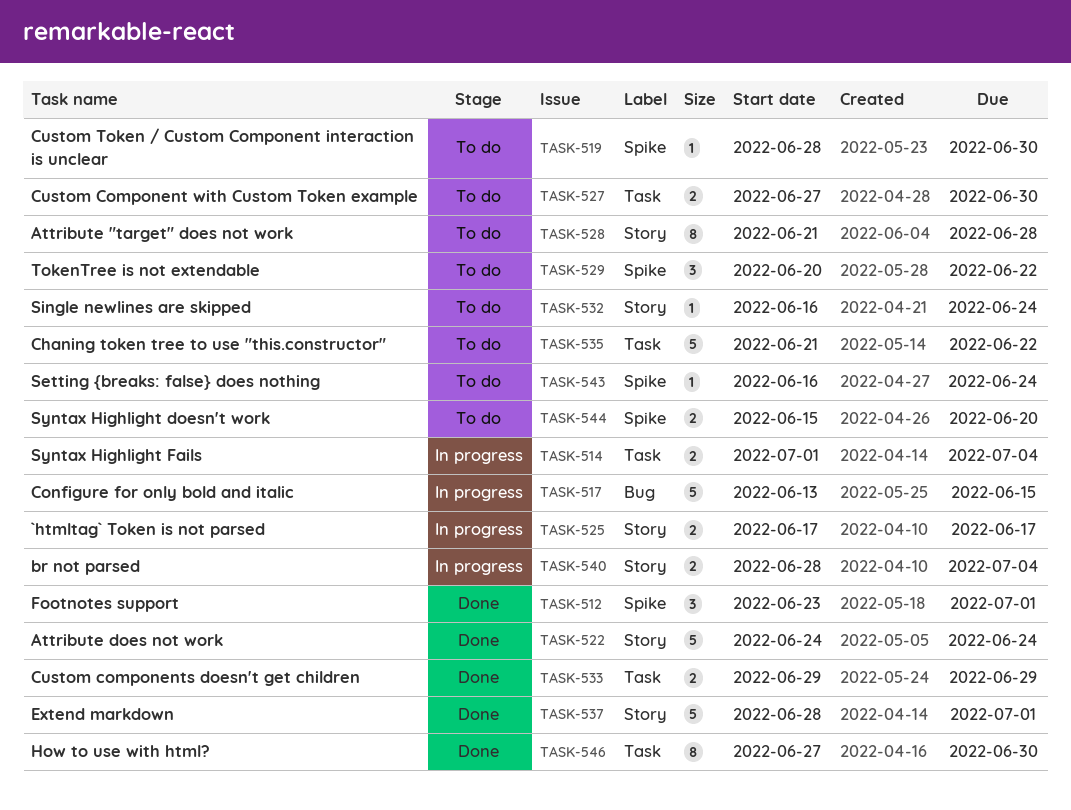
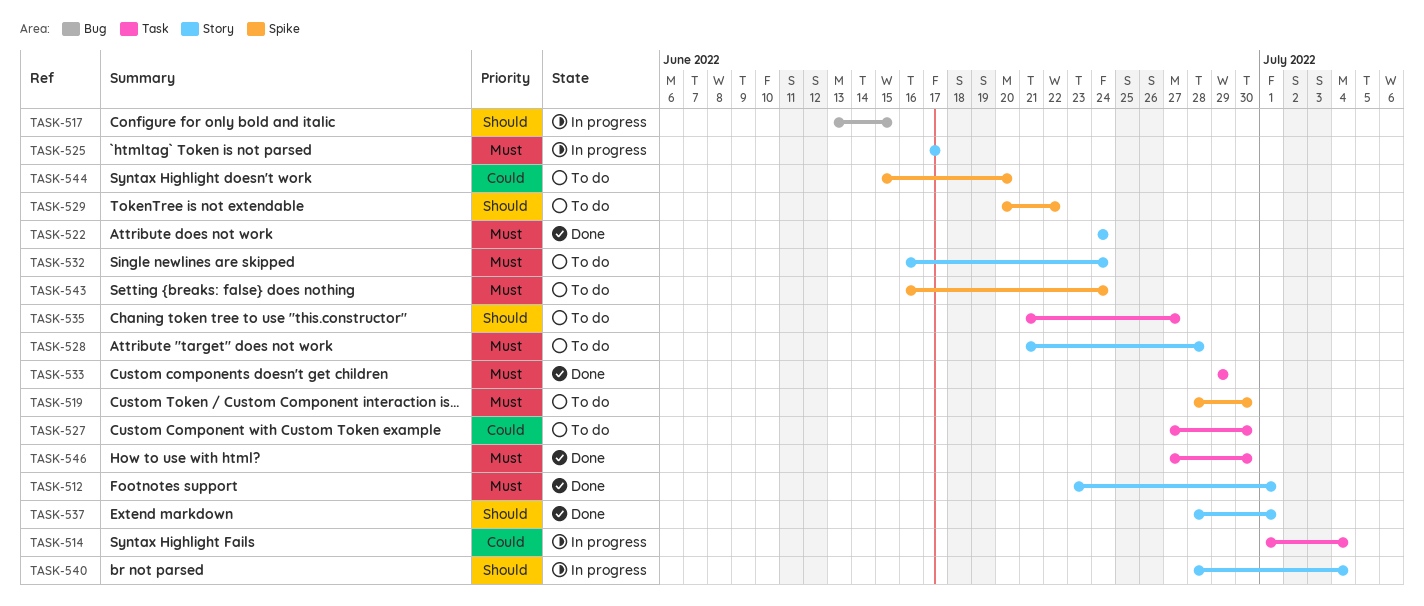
TASK-512, label: Spike -> Story
TASK-535, due: Jun 22 -> Jun 27

